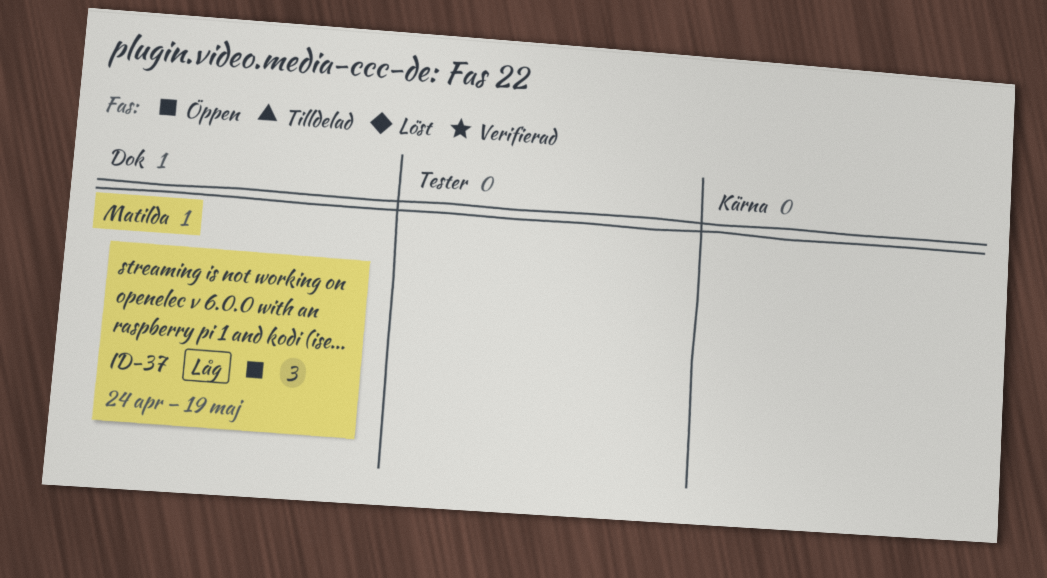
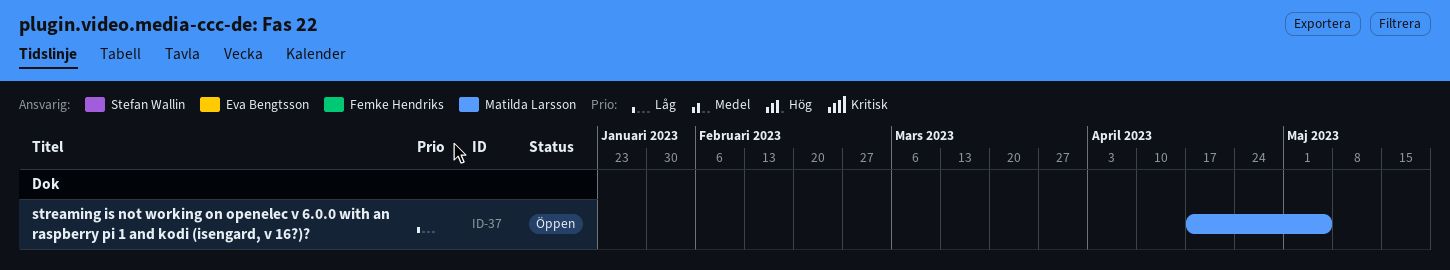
ID-37, start: Apr 24 -> Apr 17
ID-37, due: May 19 -> May 5

